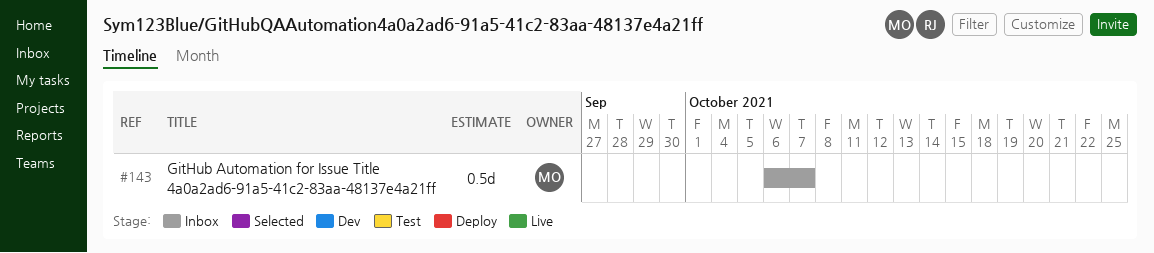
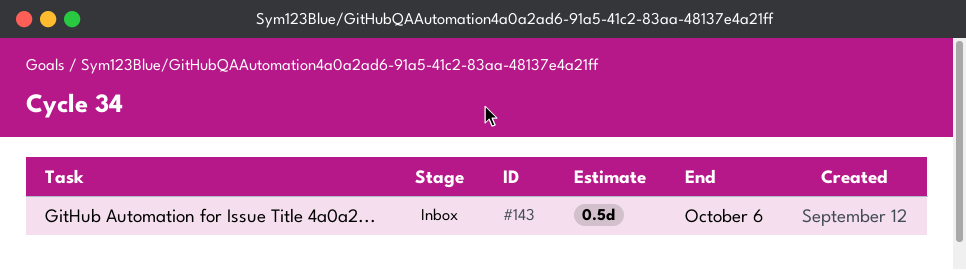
#143, due: Oct 7 -> Oct 6

